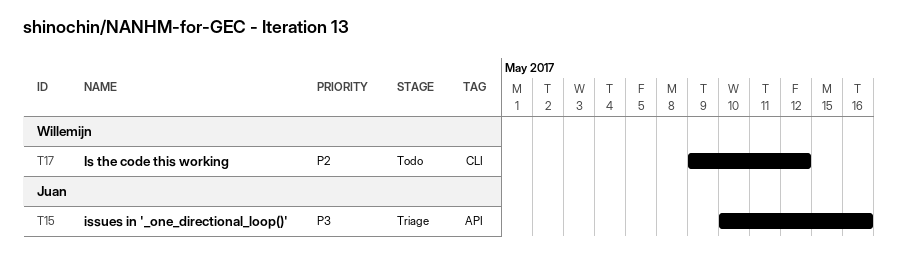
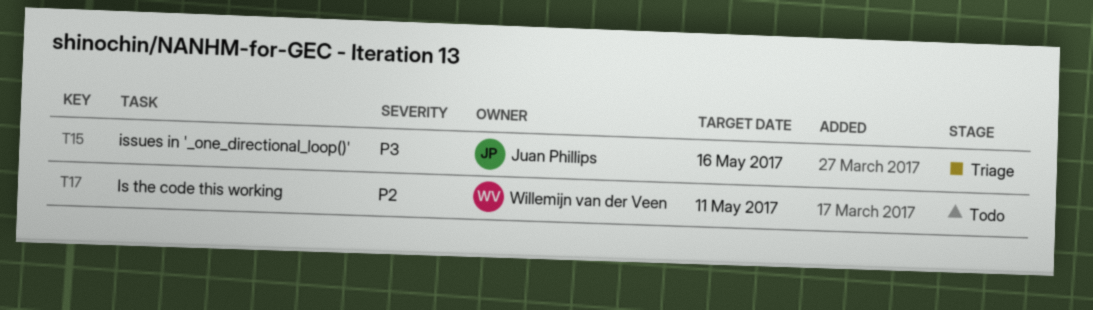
T17, due: May 12 -> May 11

